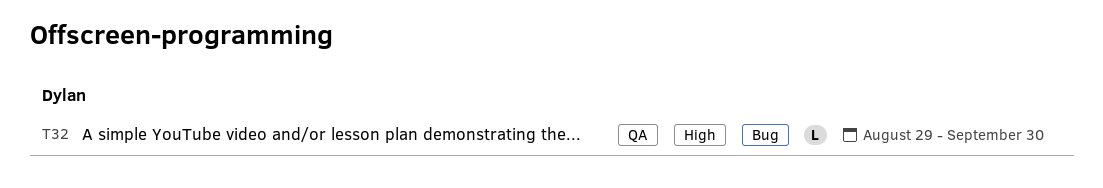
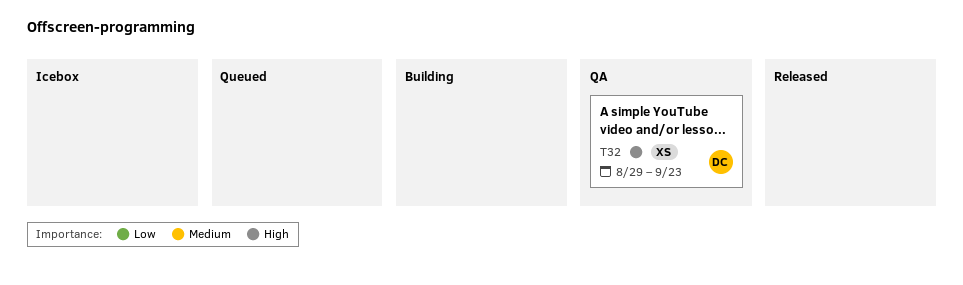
T32, estimate: L -> XS
T32, due: Sep 30 -> Sep 23

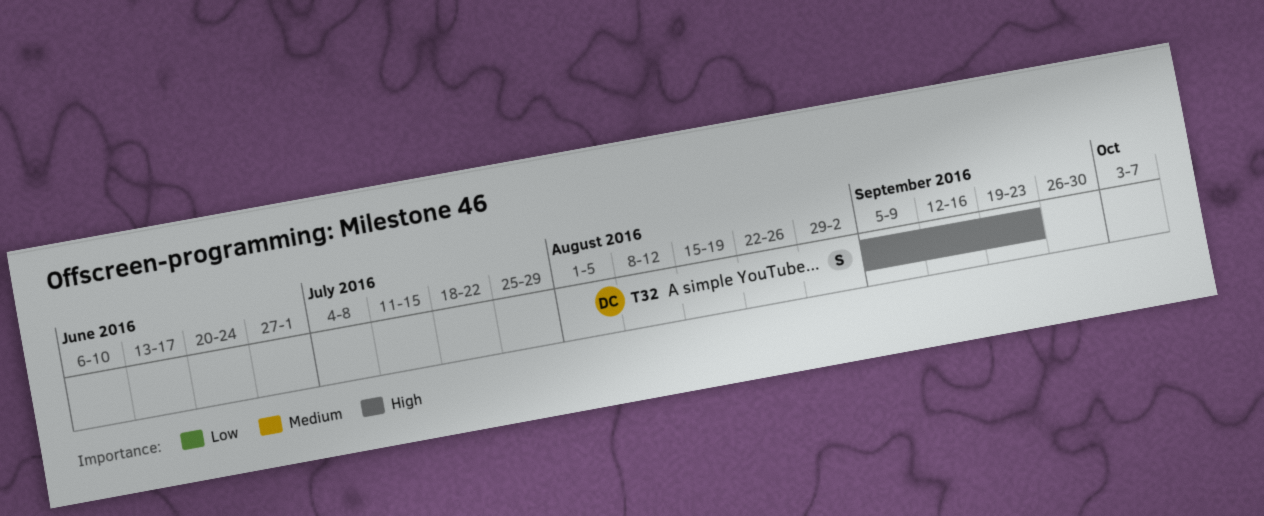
T32, estimate: XS -> S
T32, start: Aug 29 -> Sep 5

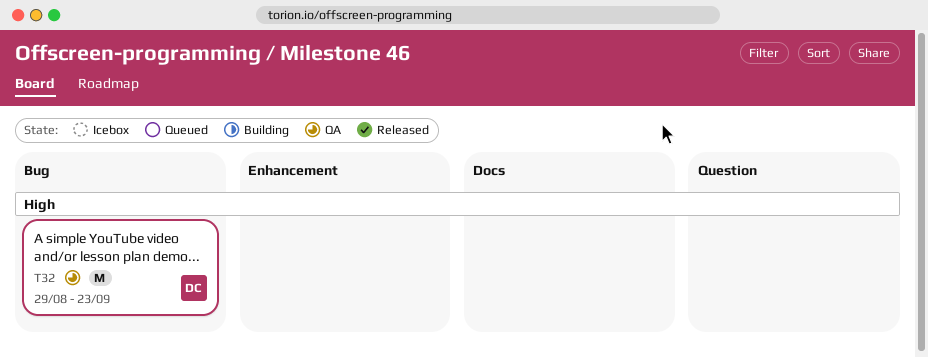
T32, estimate: S -> M
T32, start: Sep 5 -> Aug 29

